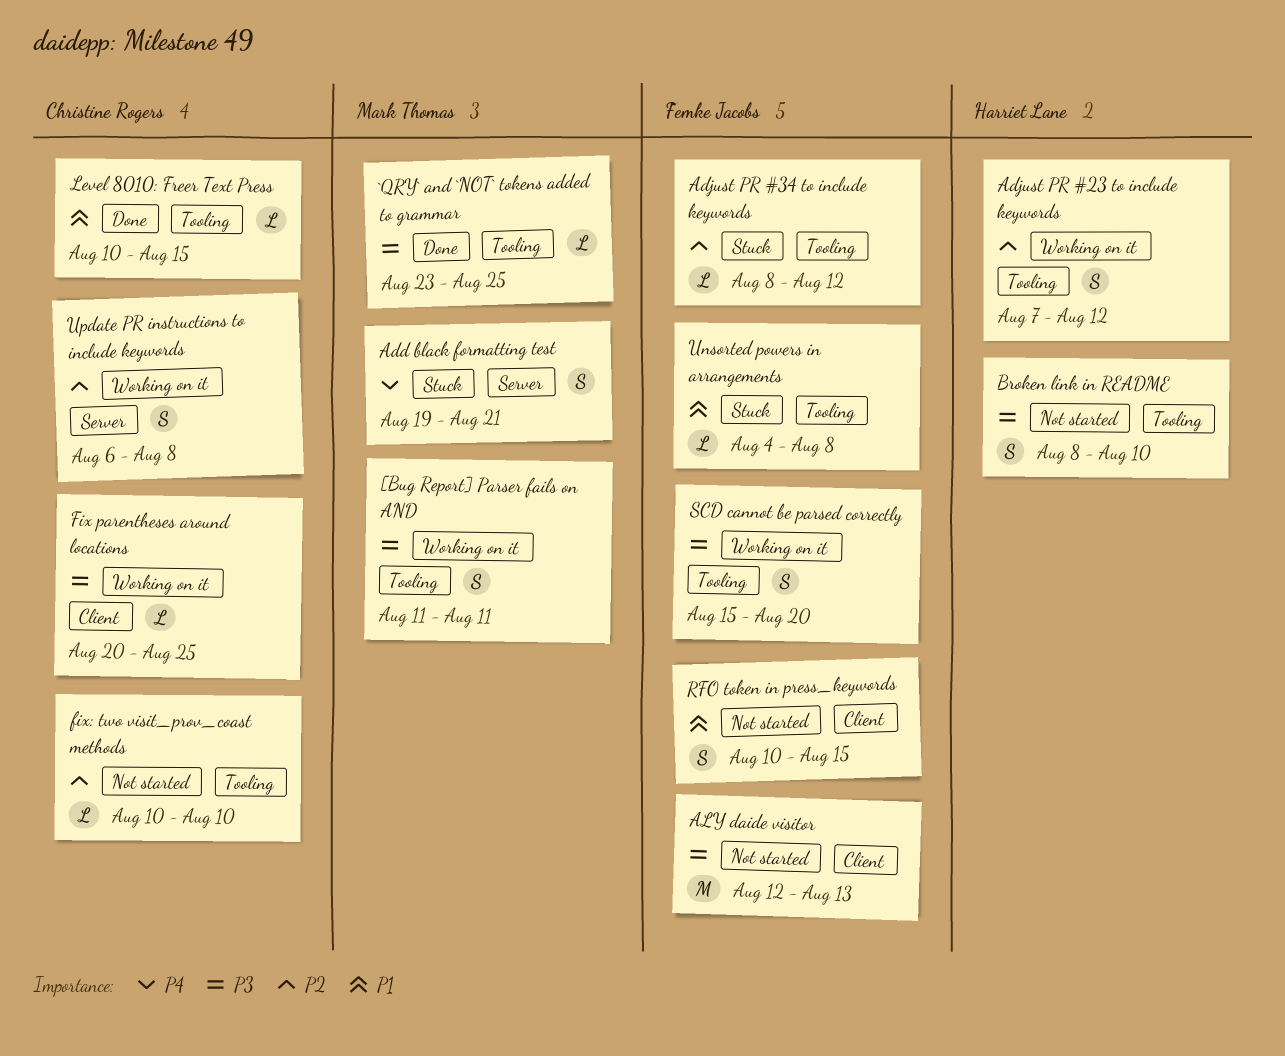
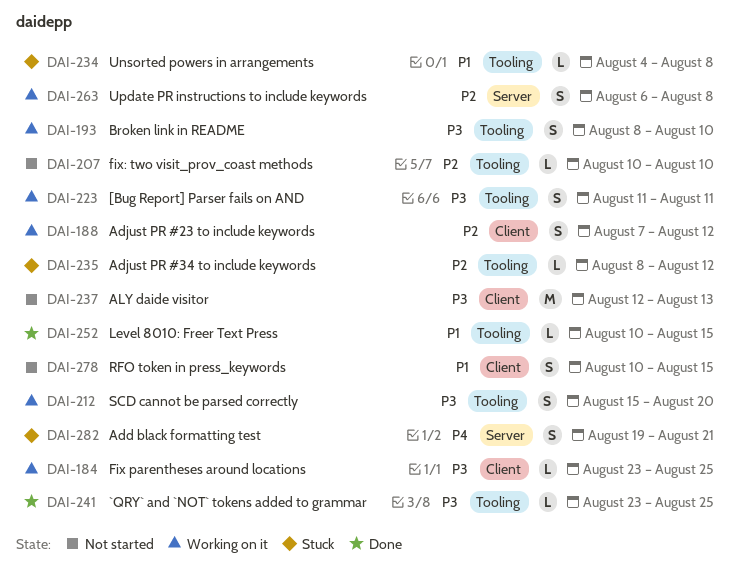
Adjust PR #23 to include keywords, label: Tooling -> Client
Broken link in README, status: Not started -> Working on it
Fix parentheses around locations, start: Aug 20 -> Aug 23

